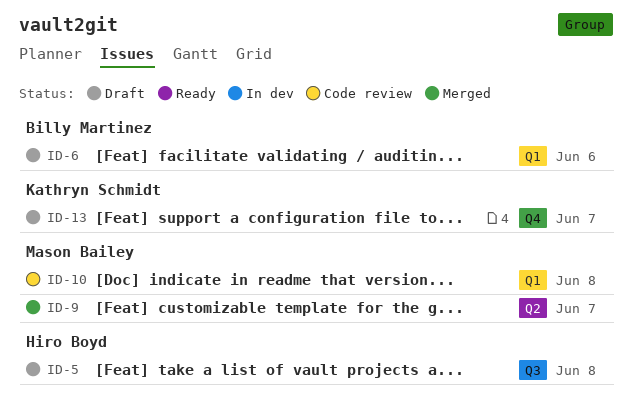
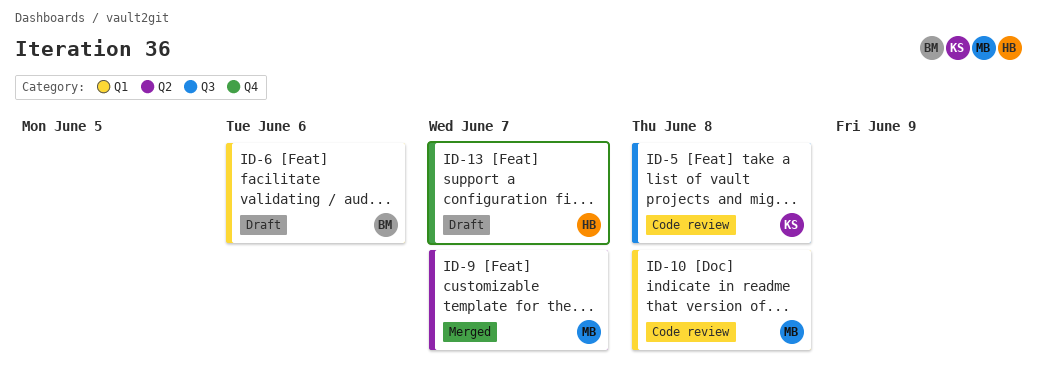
ID-5, status: Draft -> Code review
ID-5, owner: Hiro Boyd -> Kathryn Schmidt
ID-13, owner: Kathryn Schmidt -> Hiro Boyd

